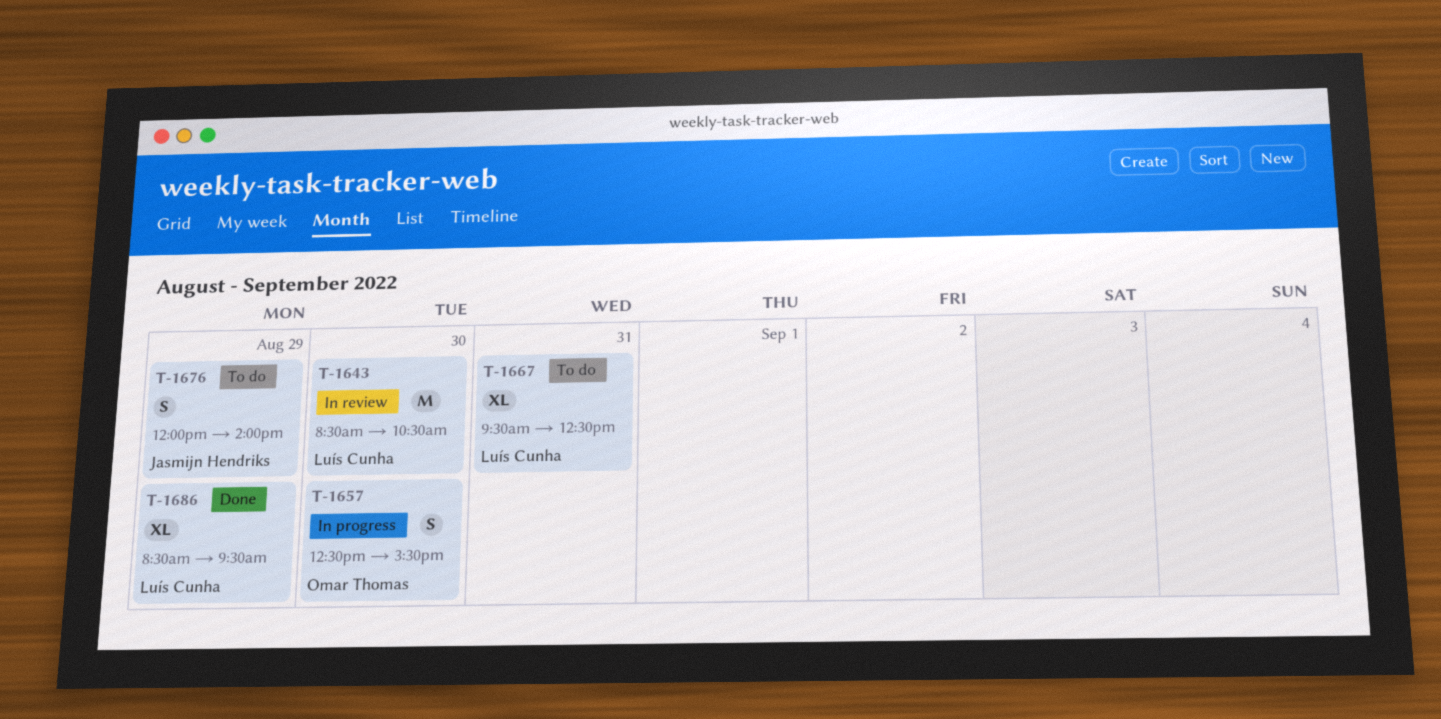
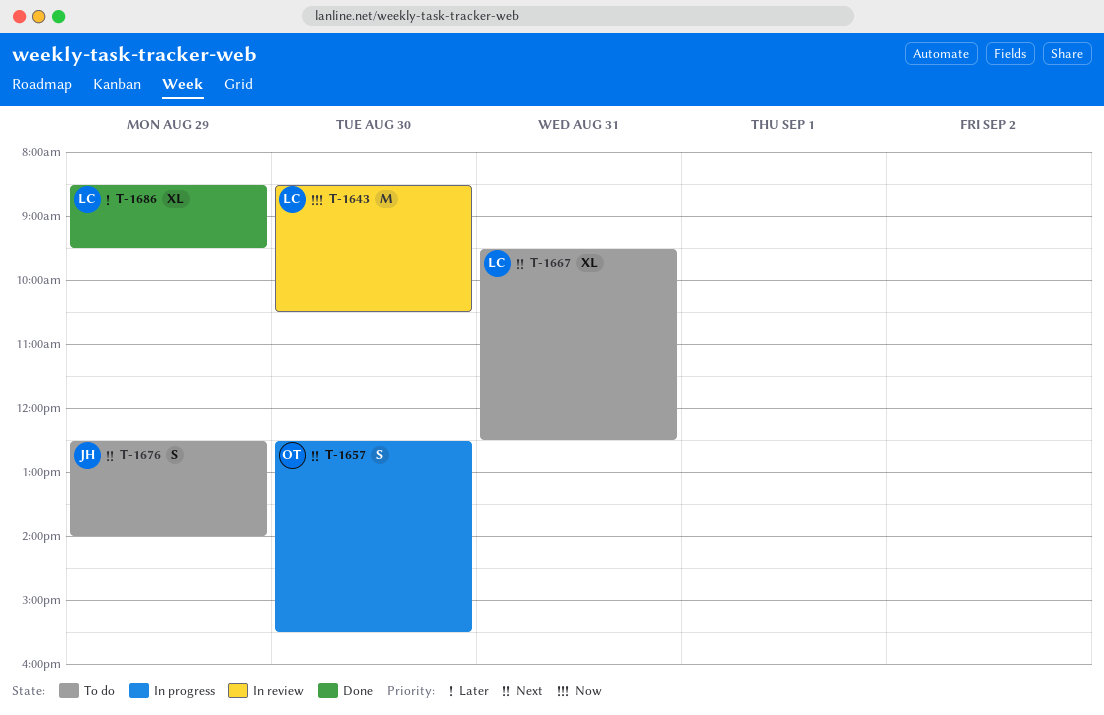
T-1676, begins: 12:00 -> 12:30

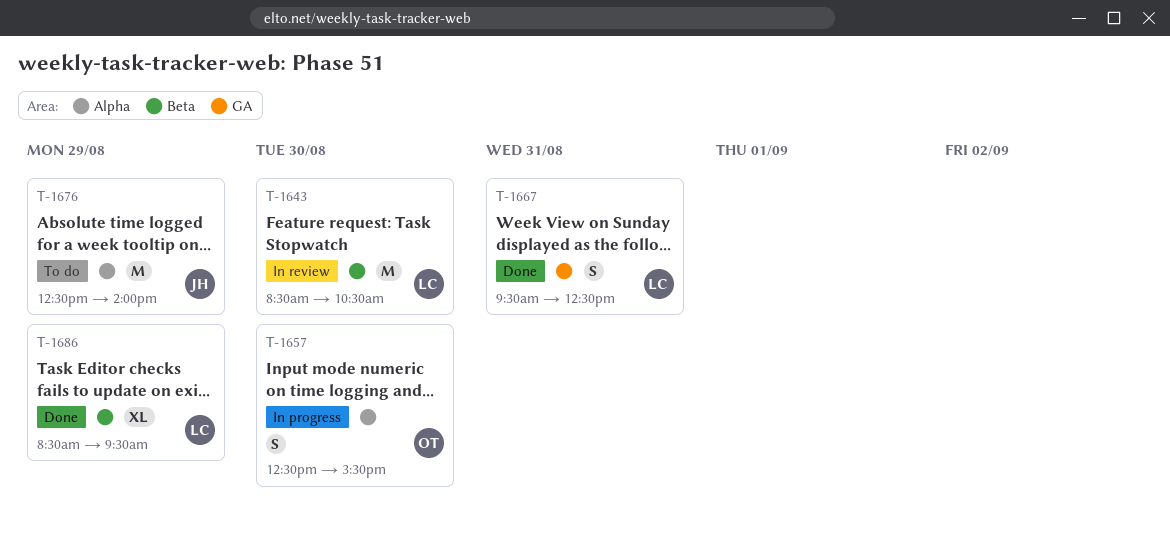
T-1667, status: To do -> Done
T-1667, estimate: XL -> S
T-1676, estimate: S -> M

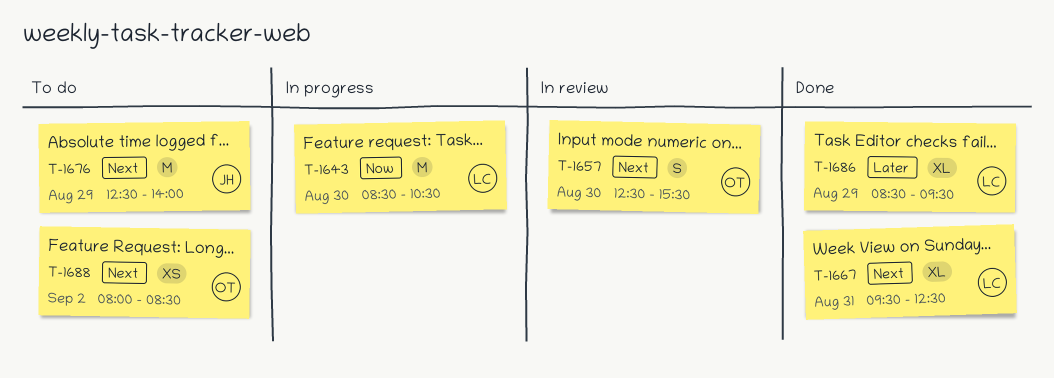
T-1643, status: In review -> In progress
T-1657, status: In progress -> In review
T-1667, estimate: S -> XL
T-1688: none -> present

